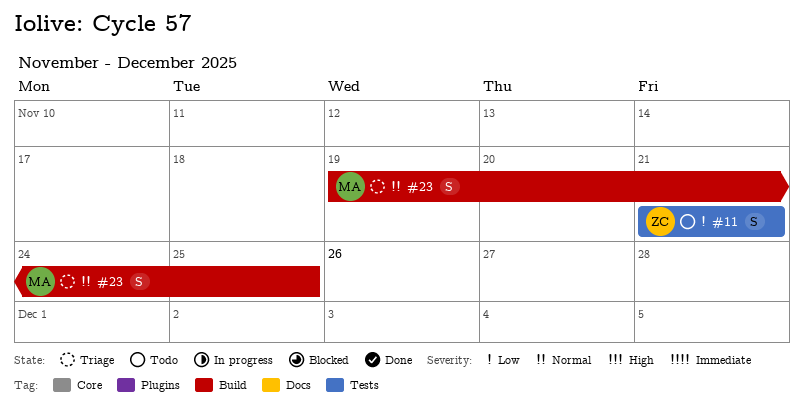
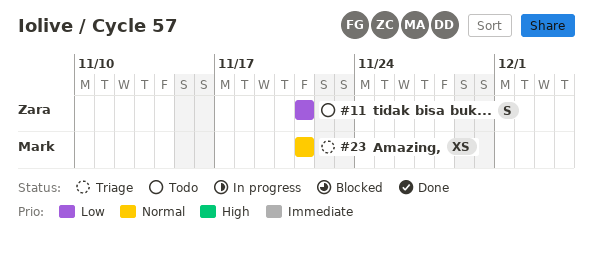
#23, estimate: S -> XS
#23, start: Nov 19 -> Nov 21
#23, due: Nov 25 -> Nov 21

